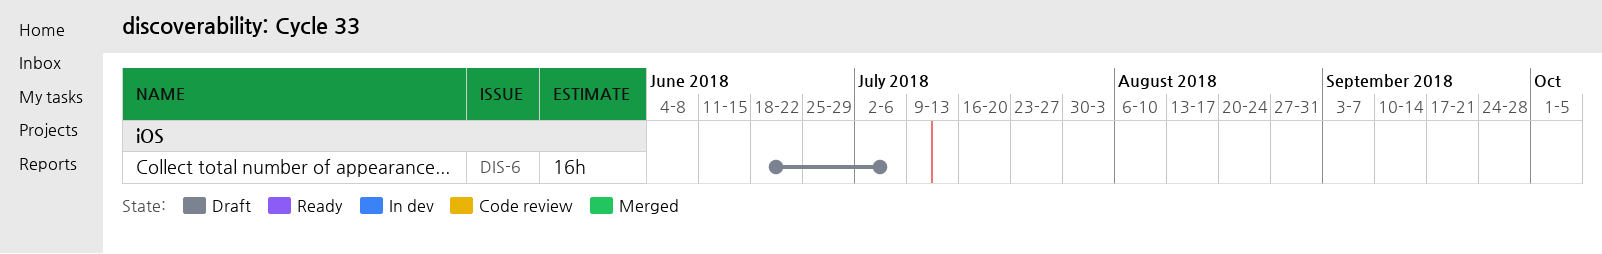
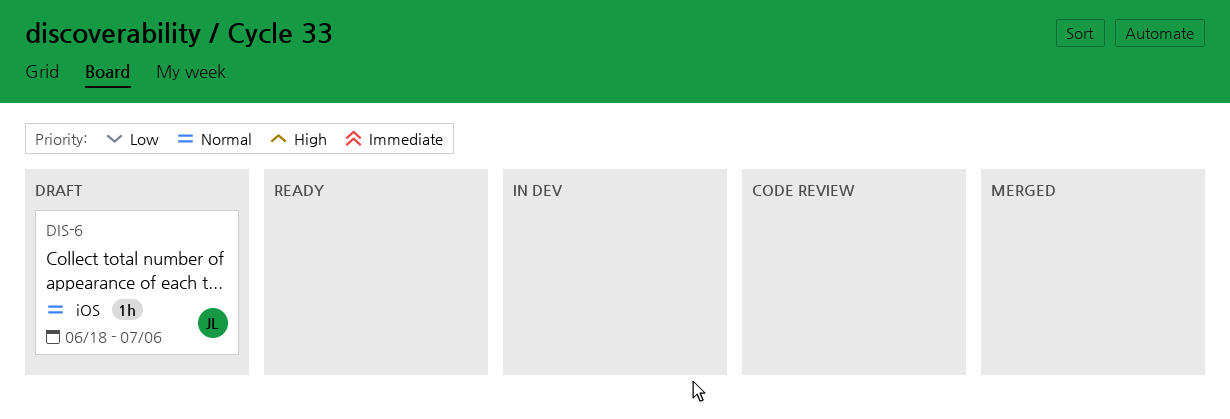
DIS-6, estimate: 16h -> 1h

